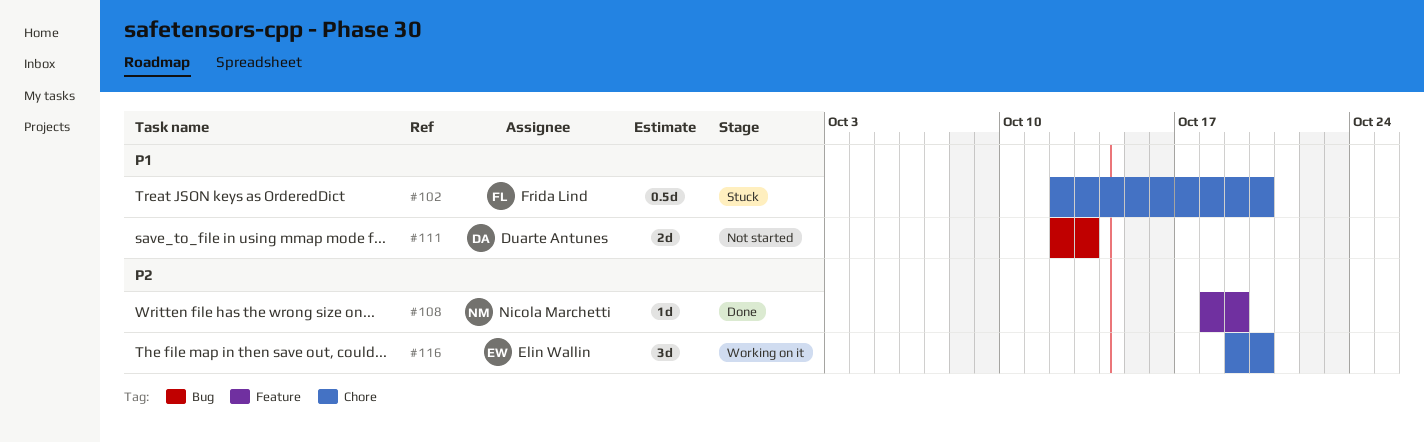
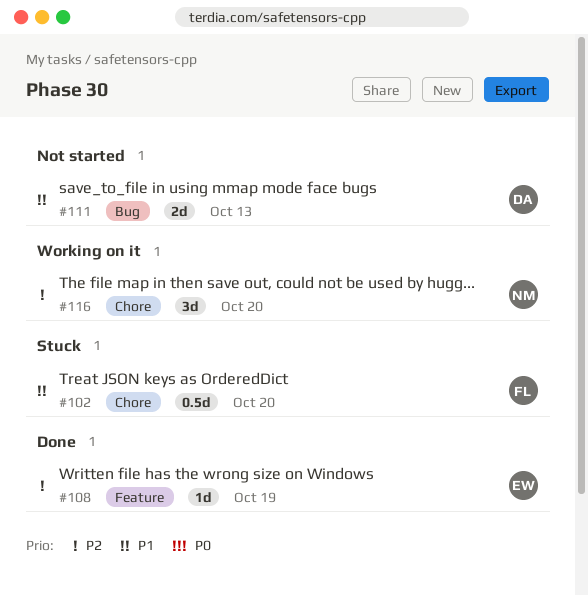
#108, owner: Nicola Marchetti -> Elin Wallin
#116, owner: Elin Wallin -> Nicola Marchetti

